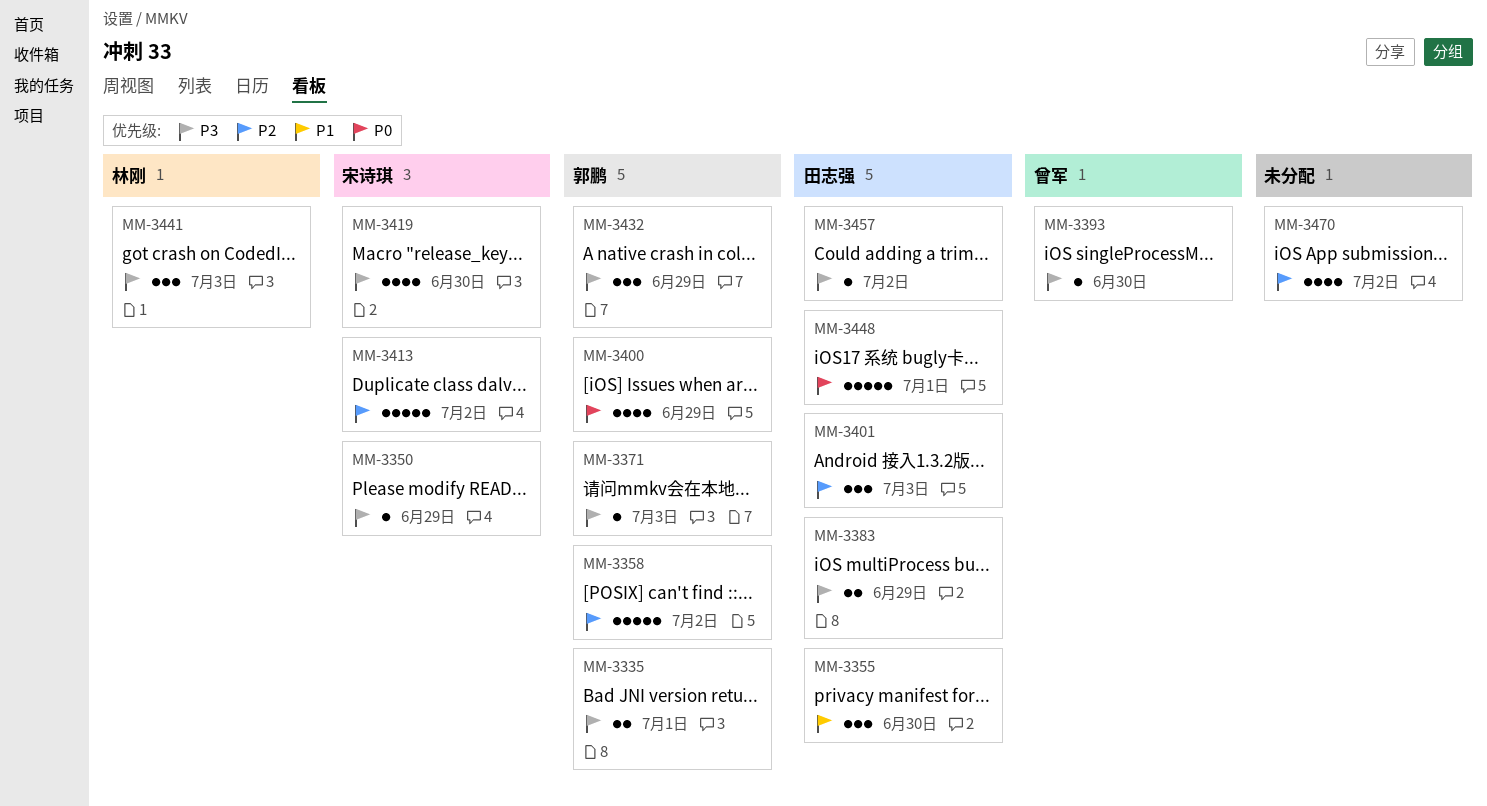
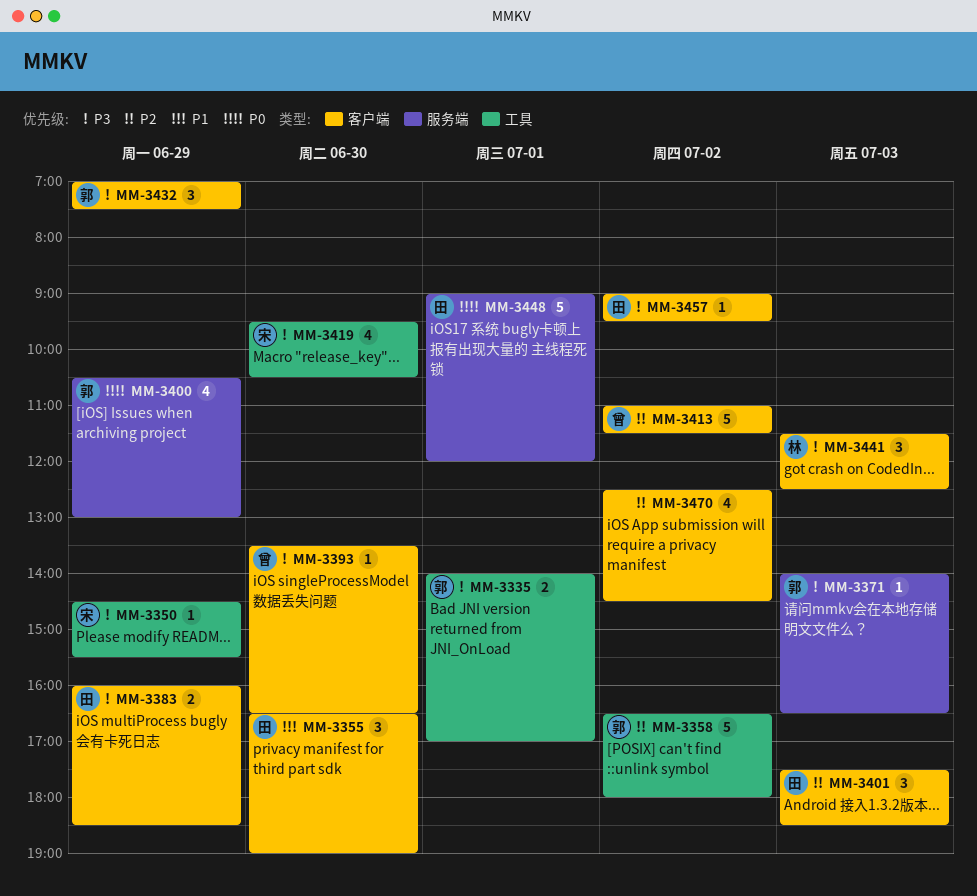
MM-3413, owner: 宋诗琪 -> 曾军

